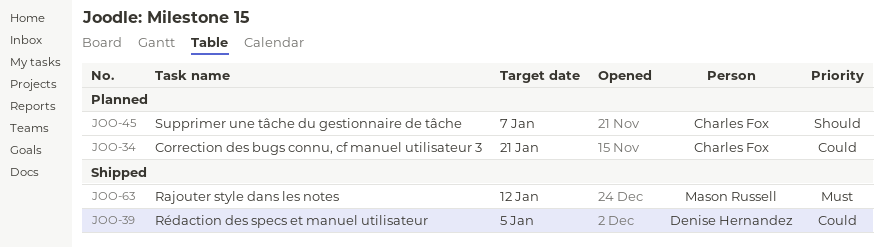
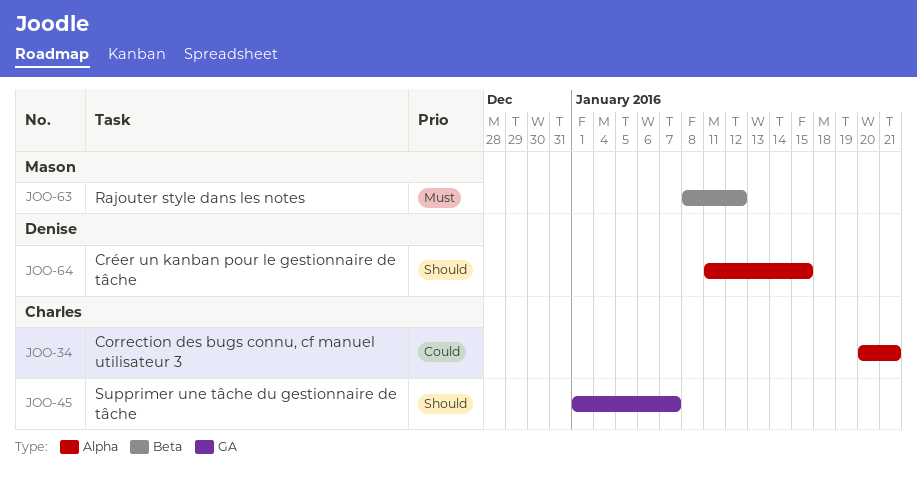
JOO-39: present -> none
JOO-64: none -> present

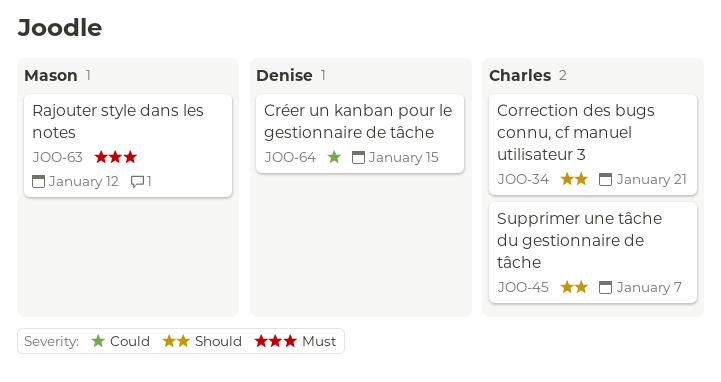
JOO-34, priority: Could -> Should
JOO-64, priority: Should -> Could

